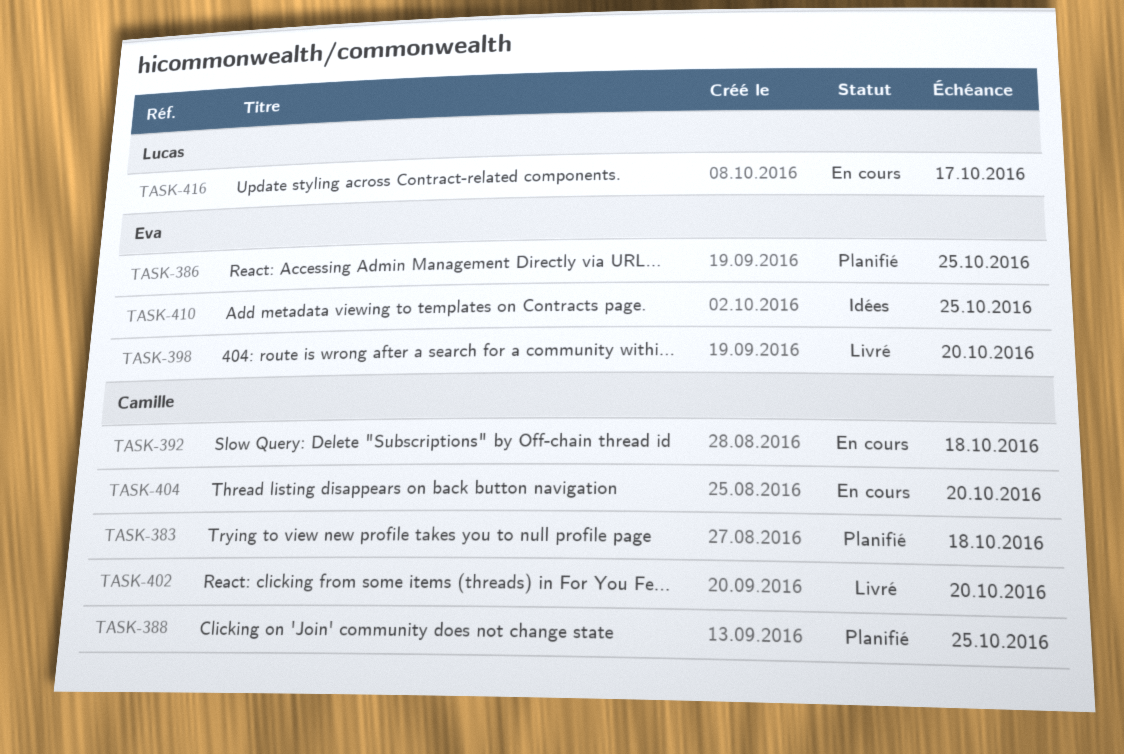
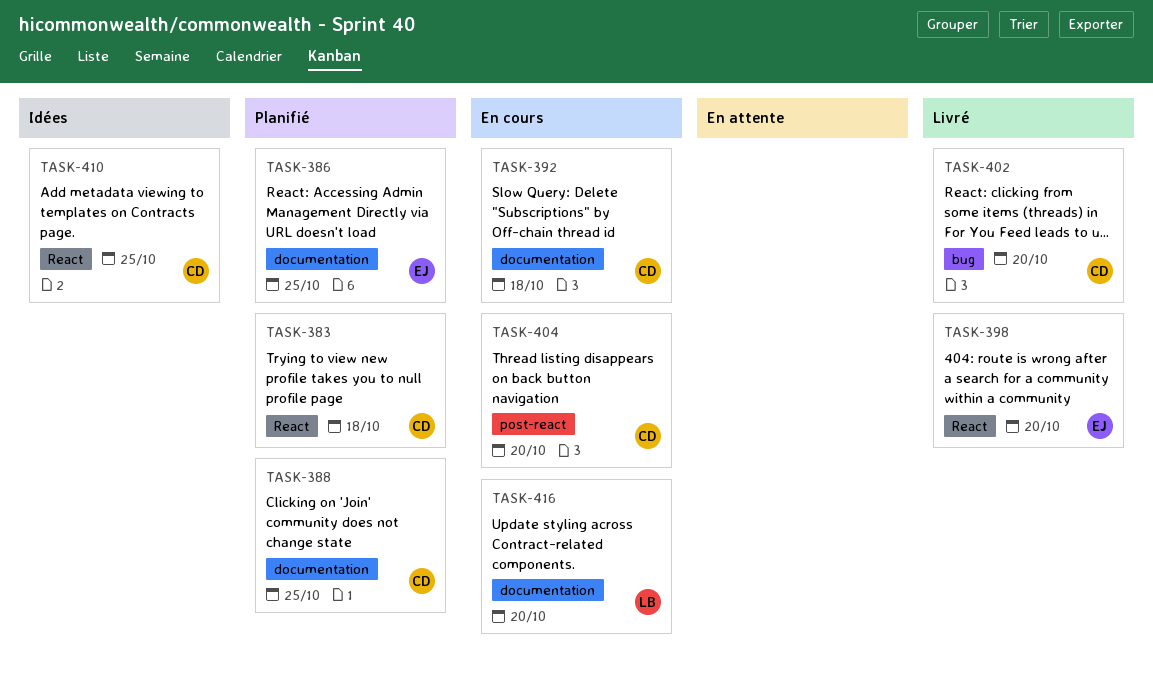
TASK-410, owner: Eva -> Camille
TASK-416, due: Oct 17 -> Oct 20

